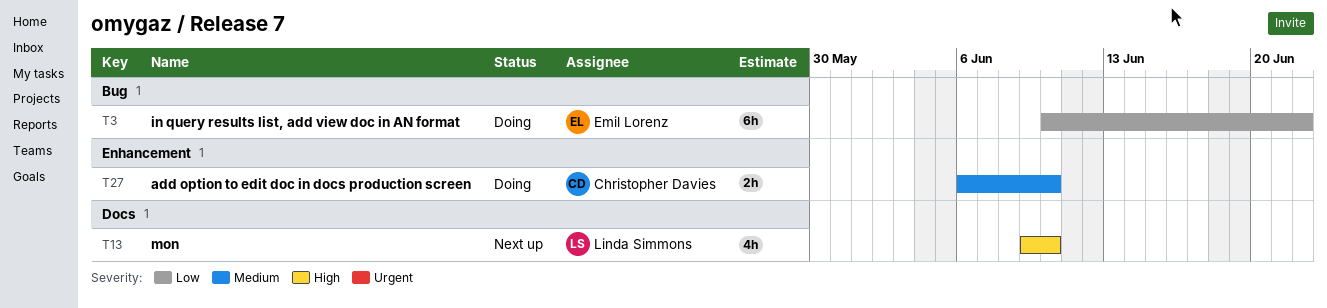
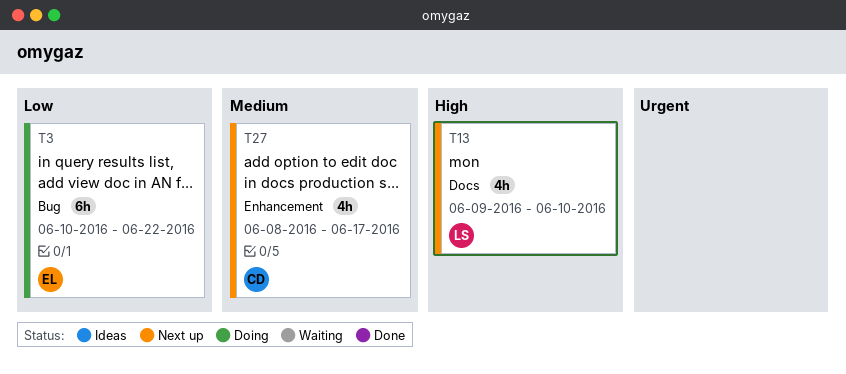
T27, status: Doing -> Next up
T27, estimate: 2h -> 4h
T27, start: Jun 6 -> Jun 8
T27, due: Jun 10 -> Jun 17

